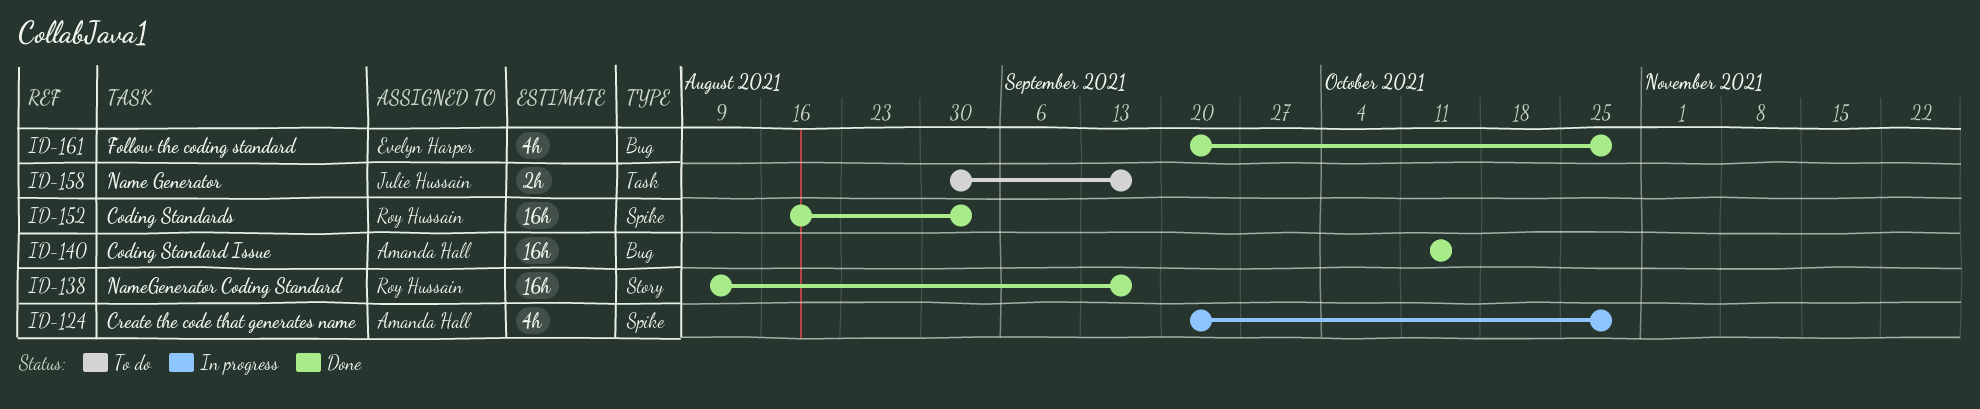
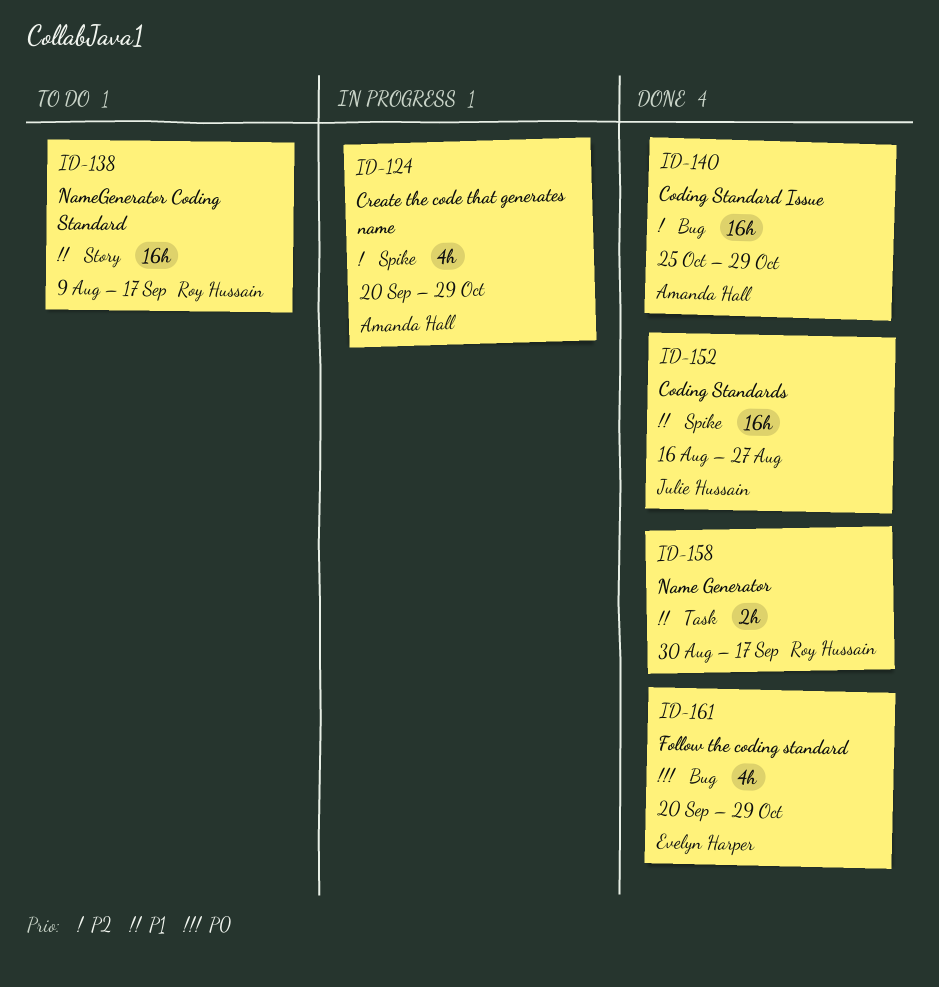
ID-138, status: Done -> To do
ID-140, start: Oct 11 -> Oct 25
ID-140, due: Oct 15 -> Oct 29
ID-152, owner: Roy Hussain -> Julie Hussain
ID-152, due: Sep 3 -> Aug 27
ID-158, status: To do -> Done
ID-158, owner: Julie Hussain -> Roy Hussain

